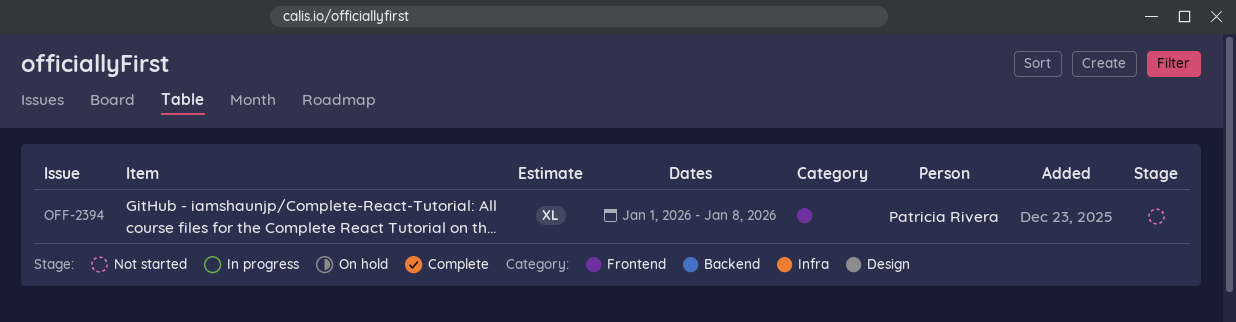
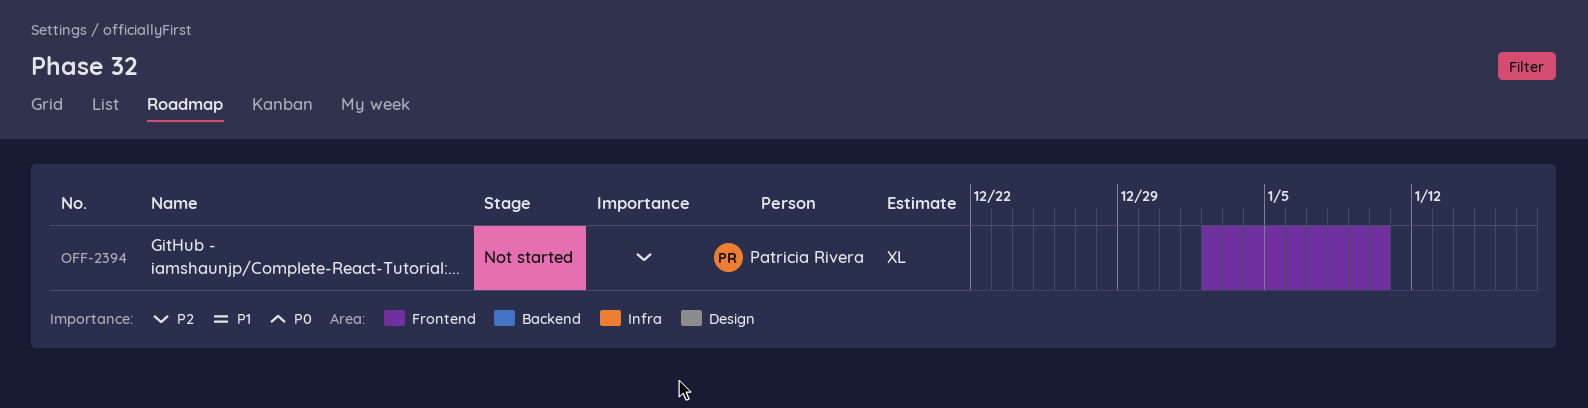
OFF-2394, start: Jan 1 -> Jan 2
OFF-2394, due: Jan 8 -> Jan 10

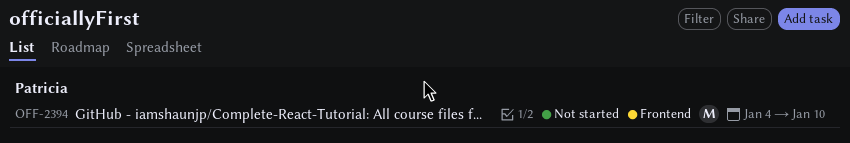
OFF-2394, estimate: XL -> M
OFF-2394, start: Jan 2 -> Jan 4

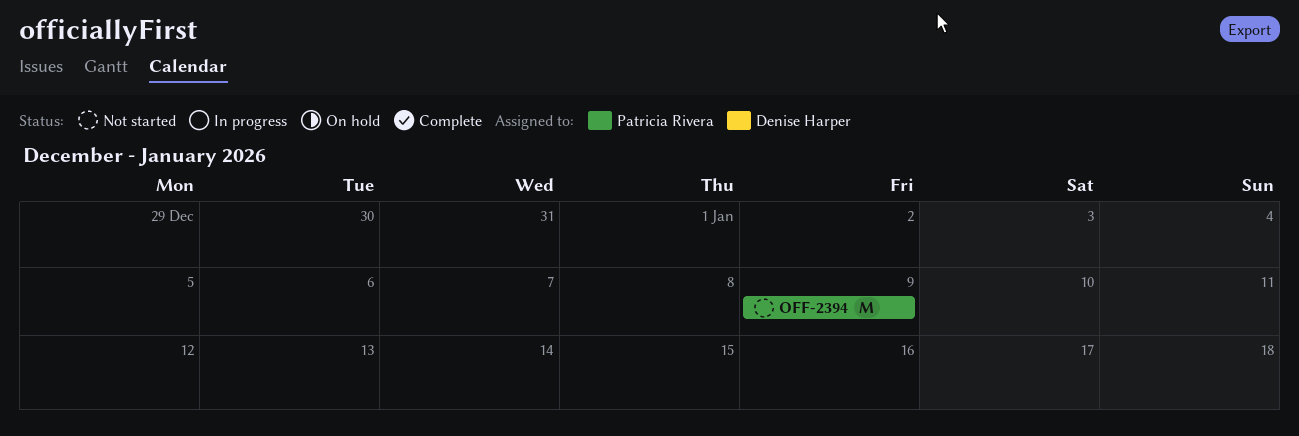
OFF-2394, start: Jan 4 -> Jan 9
OFF-2394, due: Jan 10 -> Jan 9

